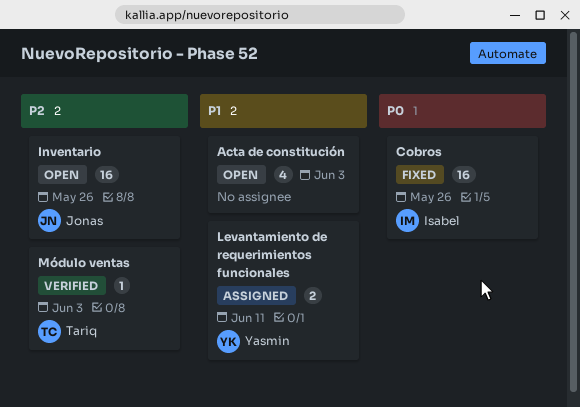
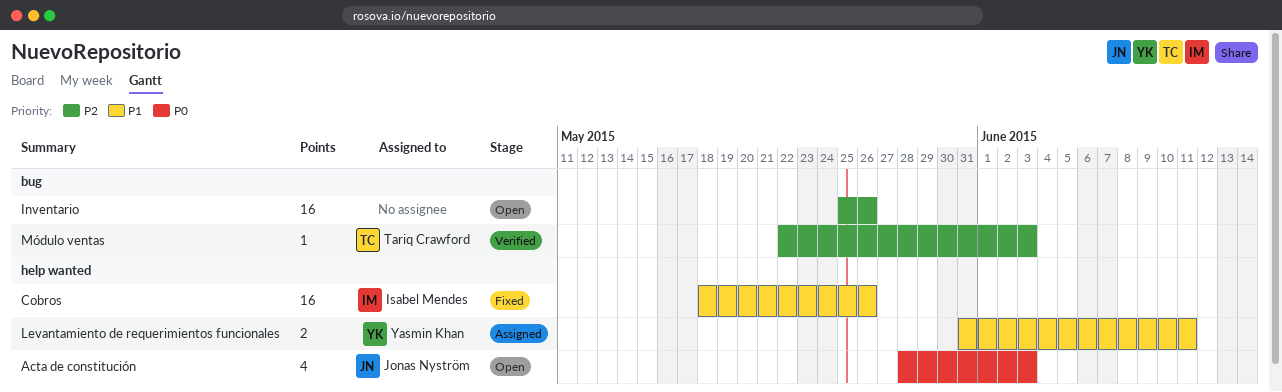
Acta de constitución, owner: none -> Jonas Nyström
Acta de constitución, priority: P1 -> P0
Cobros, priority: P0 -> P1
Inventario, owner: Jonas Nyström -> none

